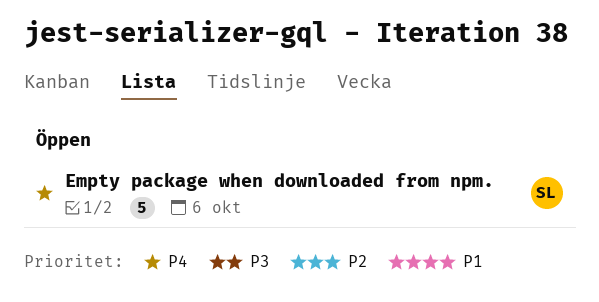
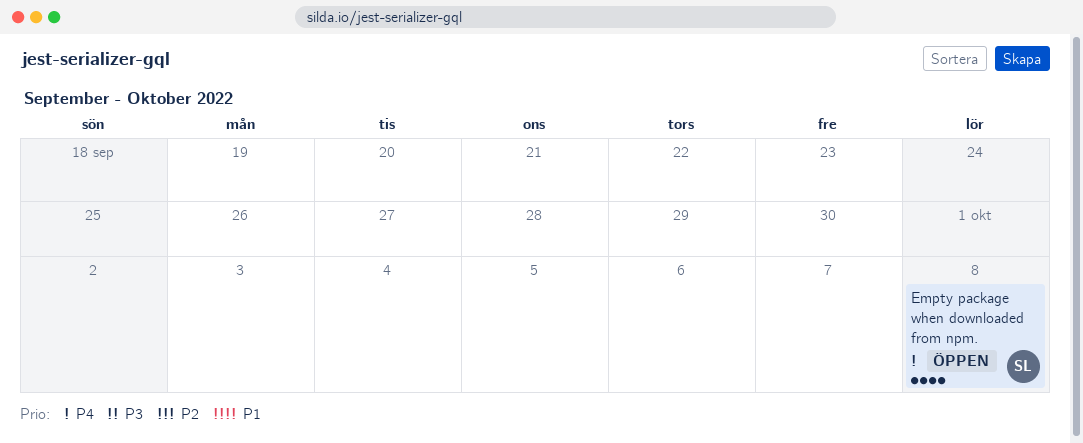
Empty package when downloaded from npm., estimate: 5 -> 4
Empty package when downloaded from npm., due: Oct 6 -> Oct 8

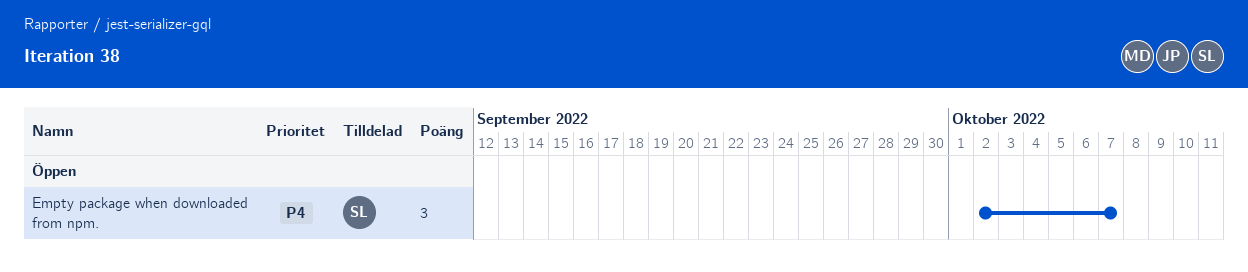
Empty package when downloaded from npm., estimate: 4 -> 3
Empty package when downloaded from npm., due: Oct 8 -> Oct 7

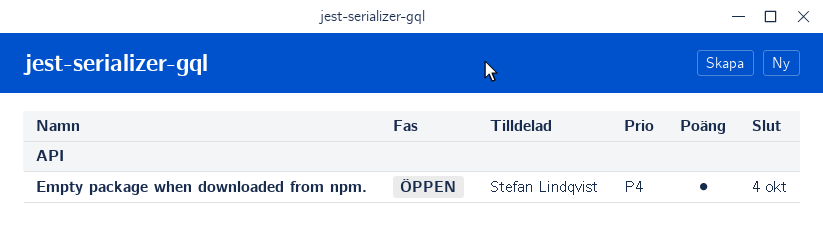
Empty package when downloaded from npm., estimate: 3 -> 1
Empty package when downloaded from npm., due: Oct 7 -> Oct 4

